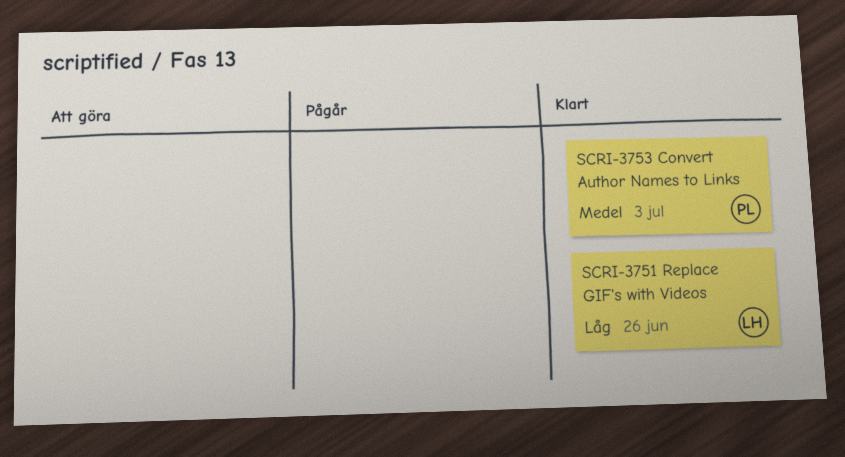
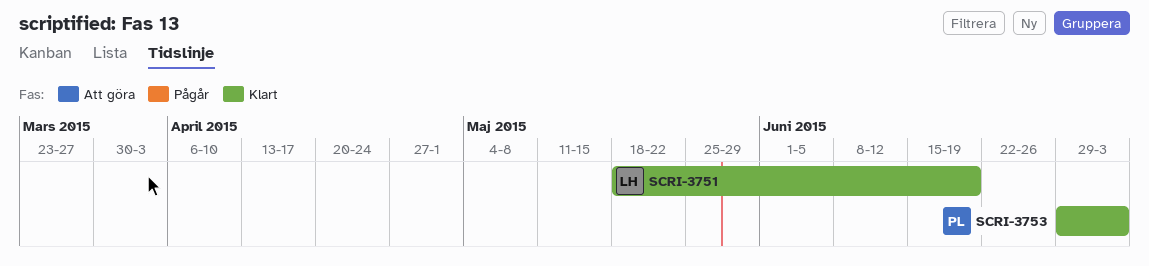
SCRI-3751, due: Jun 26 -> Jun 19

